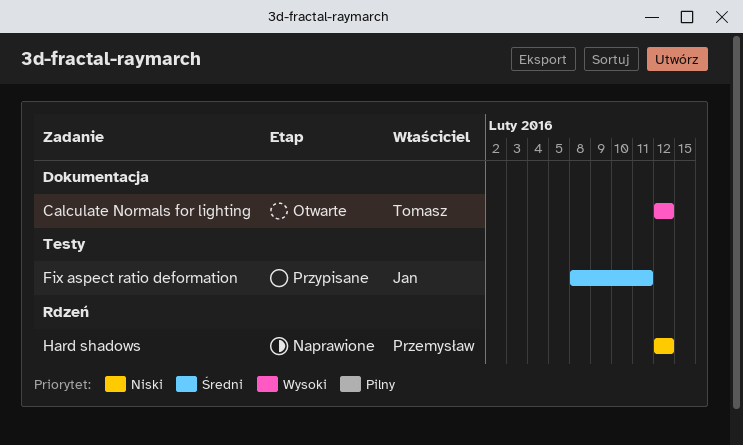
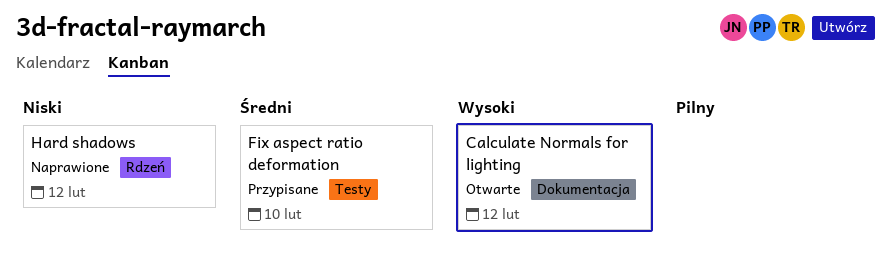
Fix aspect ratio deformation, due: Feb 11 -> Feb 10

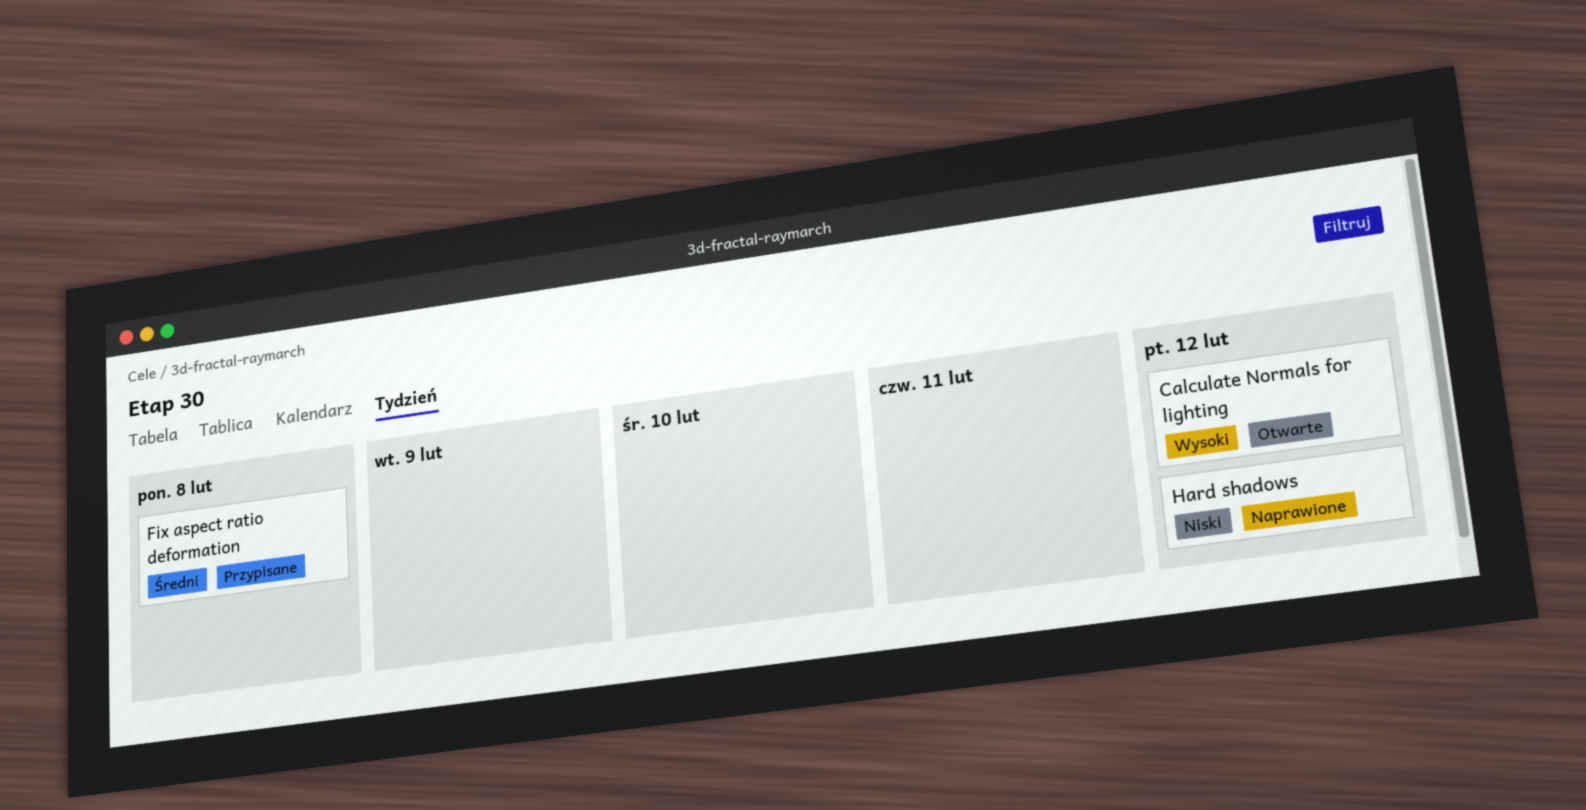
Fix aspect ratio deformation, due: Feb 10 -> Feb 8

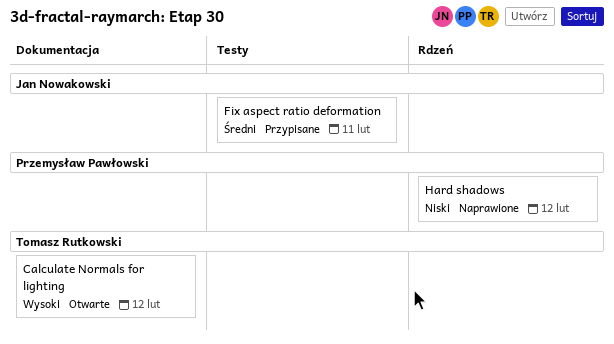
Fix aspect ratio deformation, due: Feb 8 -> Feb 11

